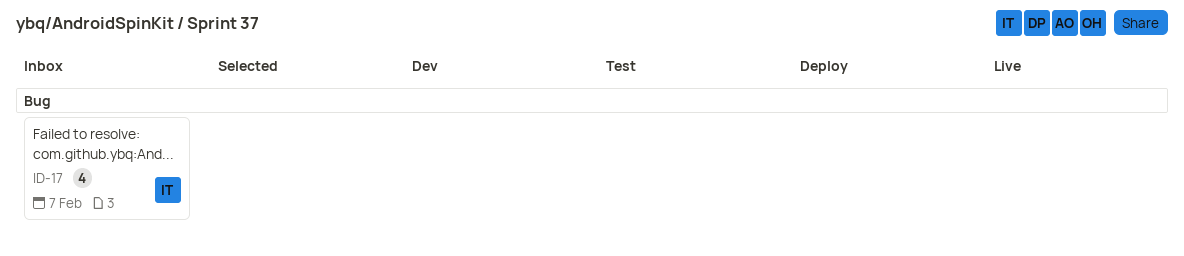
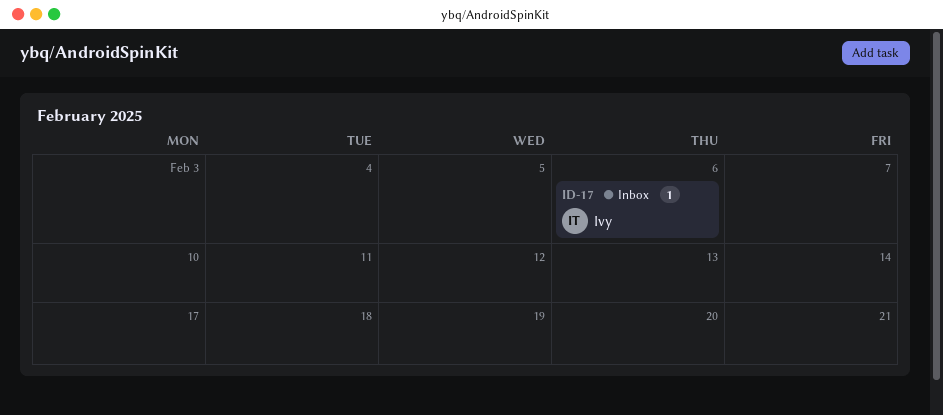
ID-17, estimate: 4 -> 1
ID-17, due: Feb 7 -> Feb 6

